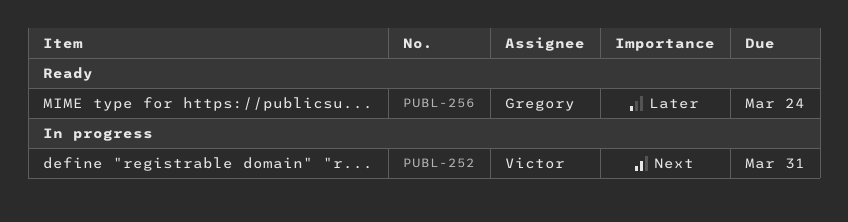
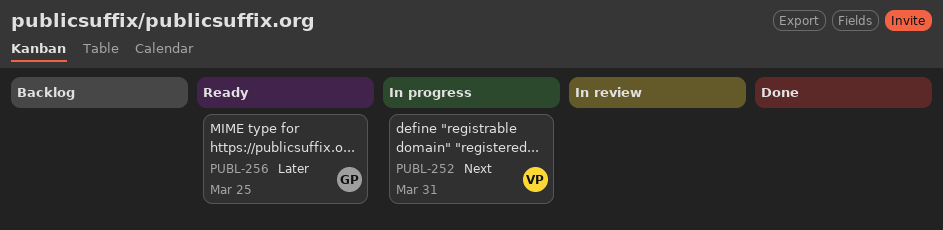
PUBL-256, due: Mar 24 -> Mar 25

